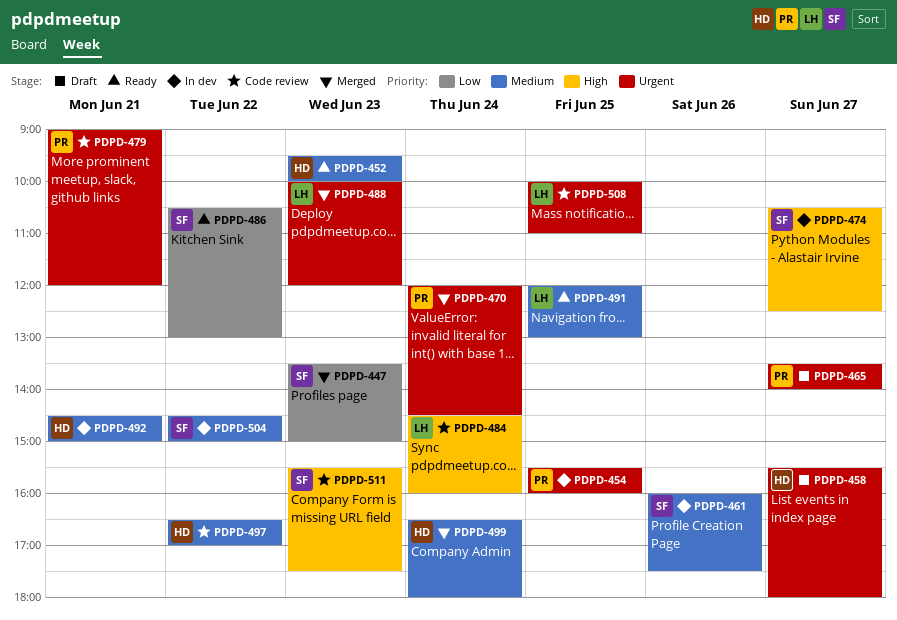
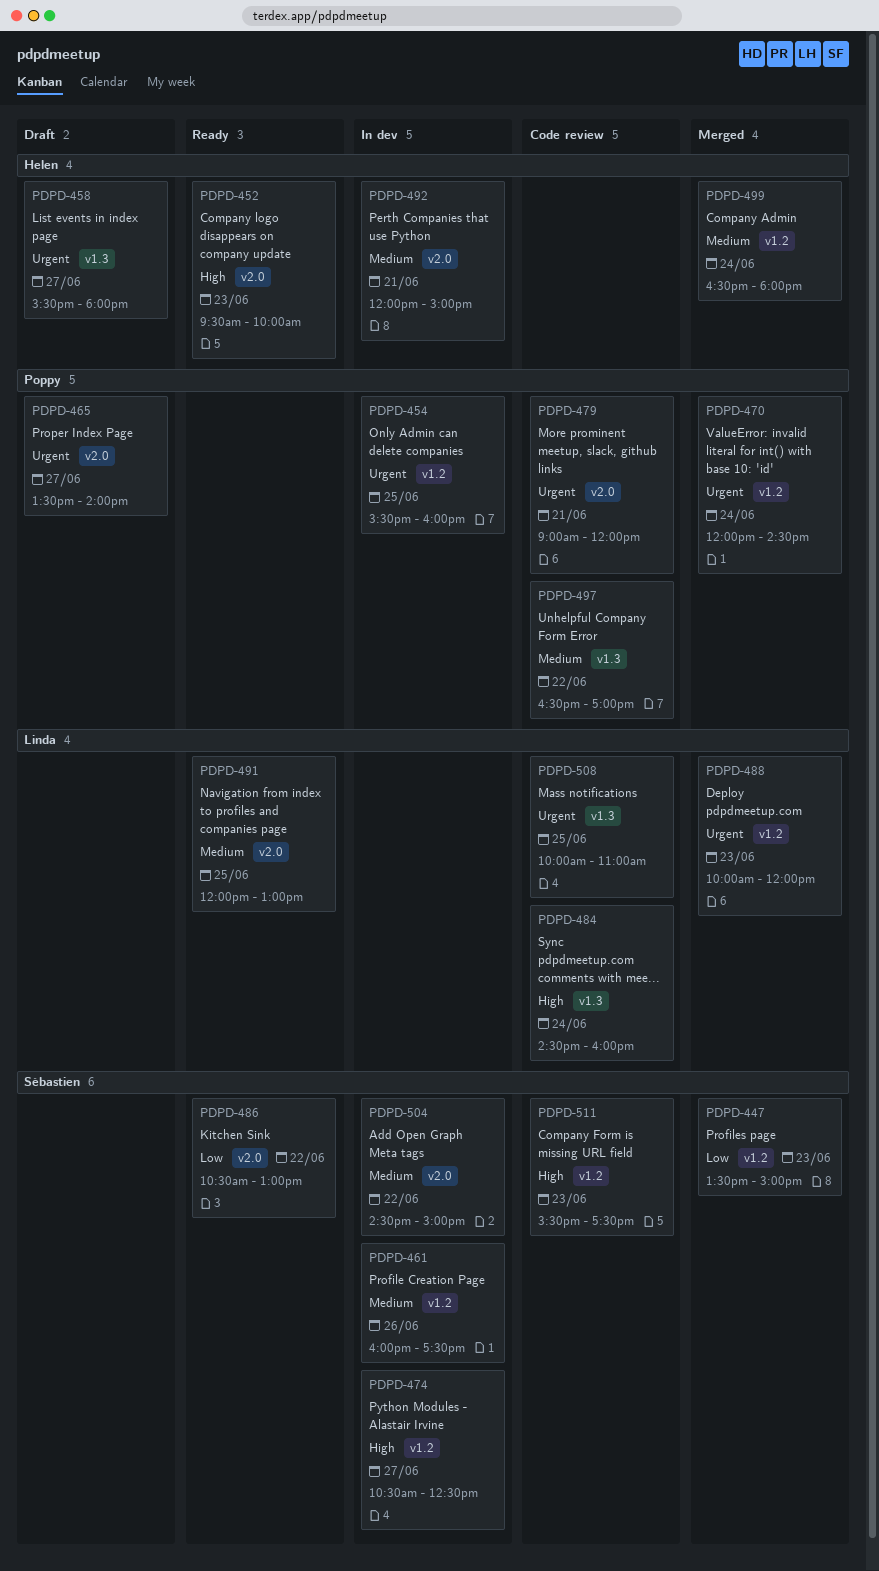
PDPD-452, priority: Medium -> High
PDPD-492, begins: 14:30 -> 12:00
PDPD-497, owner: Helen -> Poppy

